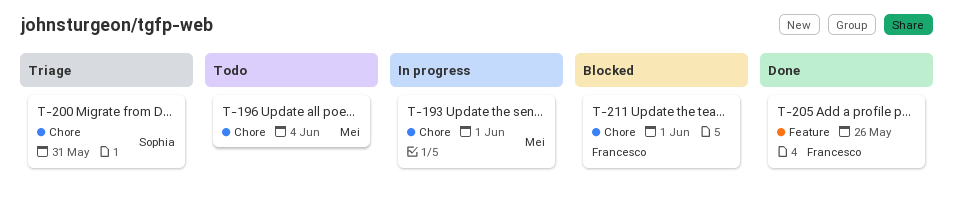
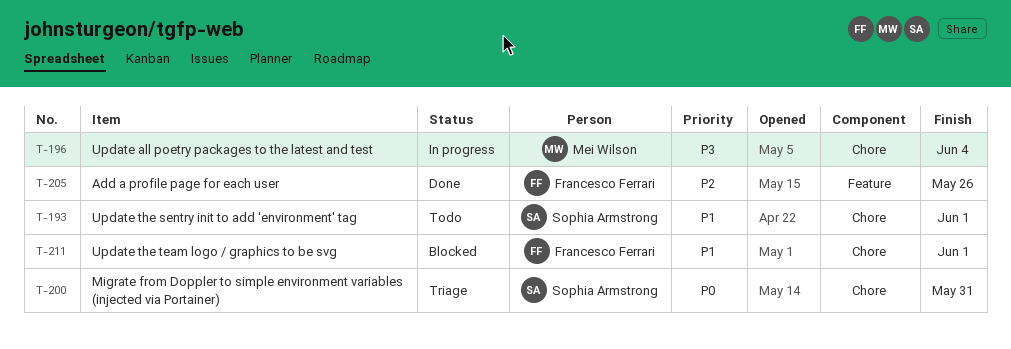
T-193, status: In progress -> Todo
T-193, owner: Mei Wilson -> Sophia Armstrong
T-196, status: Todo -> In progress

